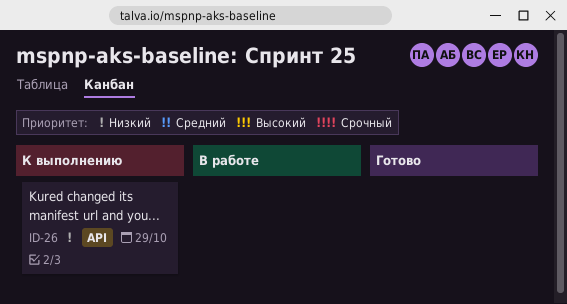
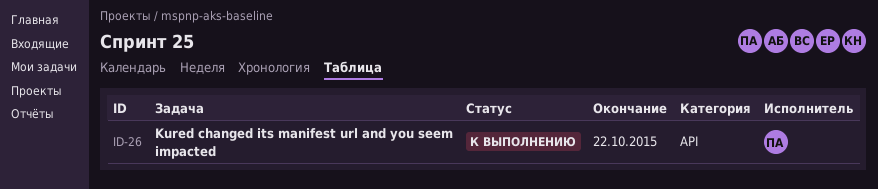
ID-26, due: Oct 29 -> Oct 22

